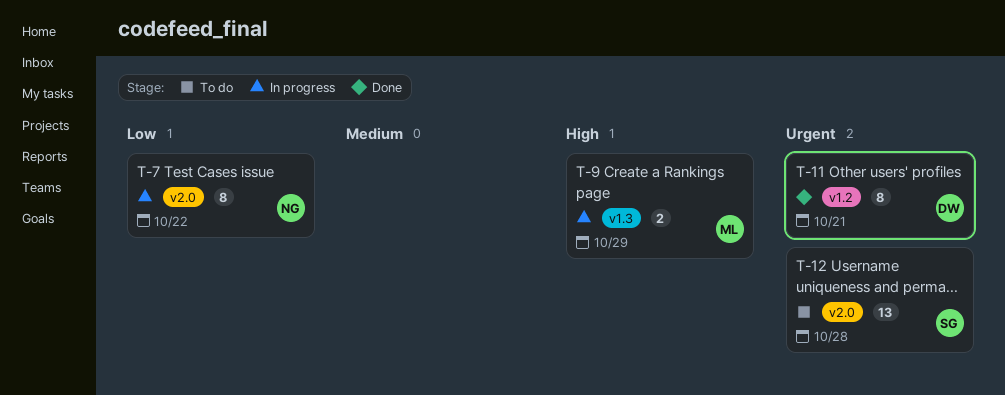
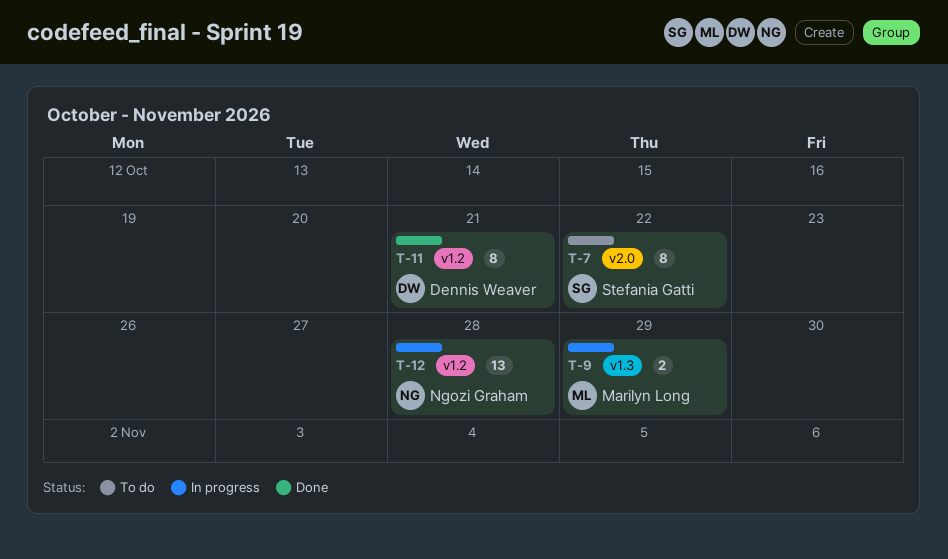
T-7, status: In progress -> To do
T-7, owner: Ngozi Graham -> Stefania Gatti
T-12, status: To do -> In progress
T-12, owner: Stefania Gatti -> Ngozi Graham
T-12, label: v2.0 -> v1.2

